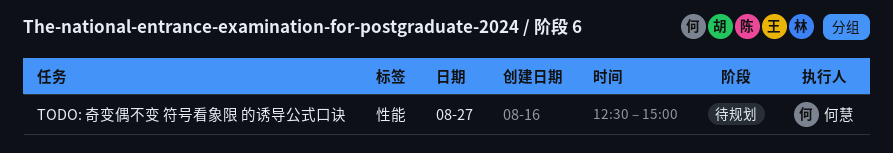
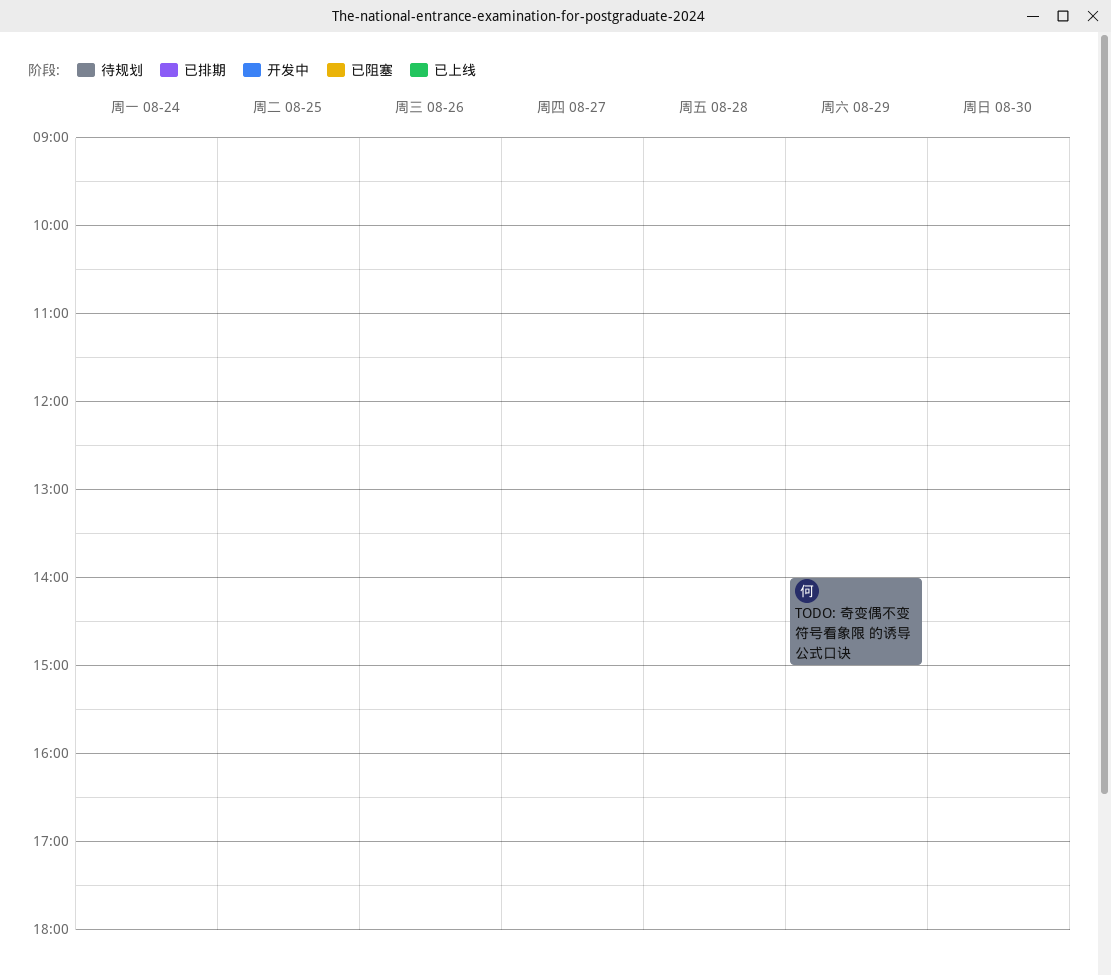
TODO: 奇变偶不变 符号看象限 的诱导公式口诀, day: Aug 27 -> Aug 29
TODO: 奇变偶不变 符号看象限 的诱导公式口诀, begins: 12:30 -> 14:00

